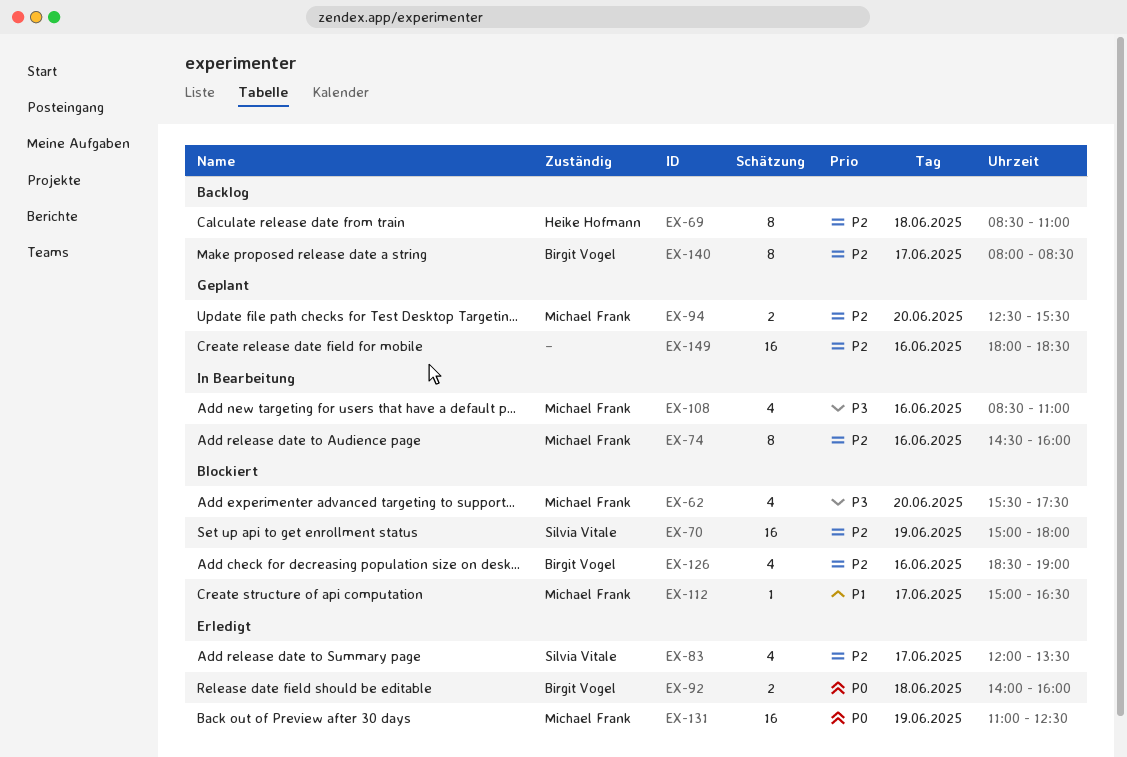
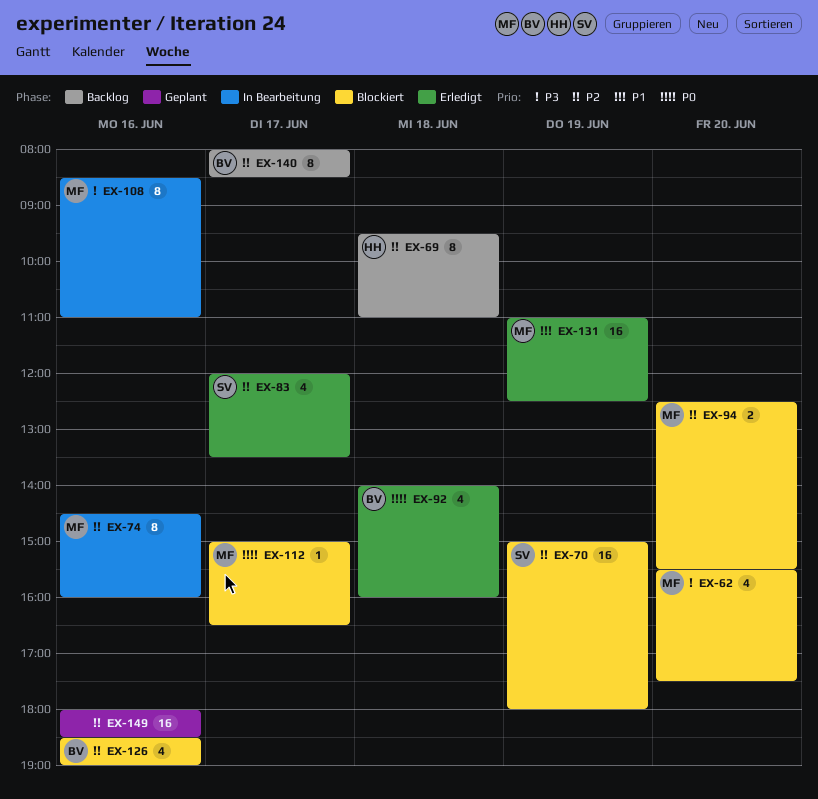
EX-69, begins: 08:30 -> 09:30
EX-92, estimate: 2 -> 4
EX-94, status: Geplant -> Blockiert
EX-108, estimate: 4 -> 8
EX-112, priority: P1 -> P0
EX-131, priority: P0 -> P1

